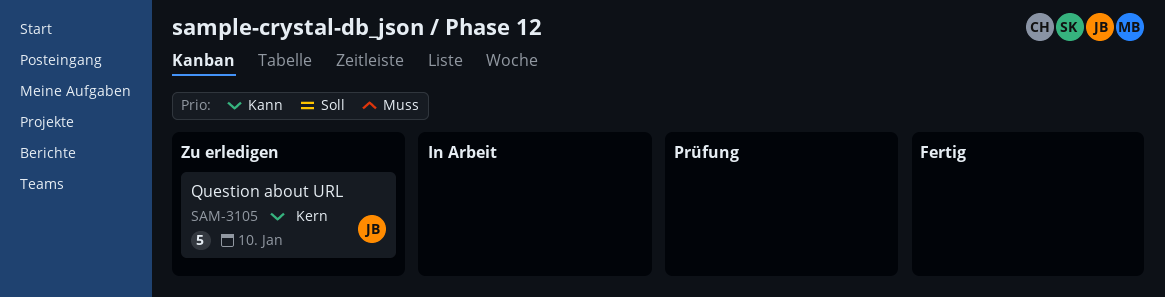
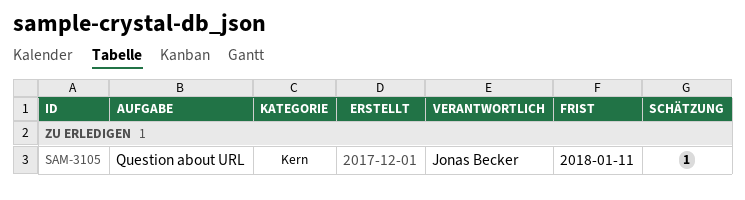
SAM-3105, estimate: 5 -> 1
SAM-3105, due: Jan 10 -> Jan 11

